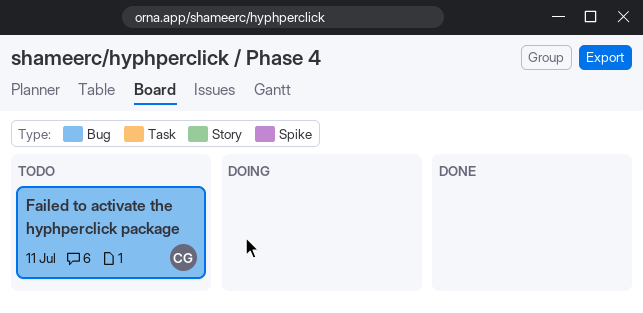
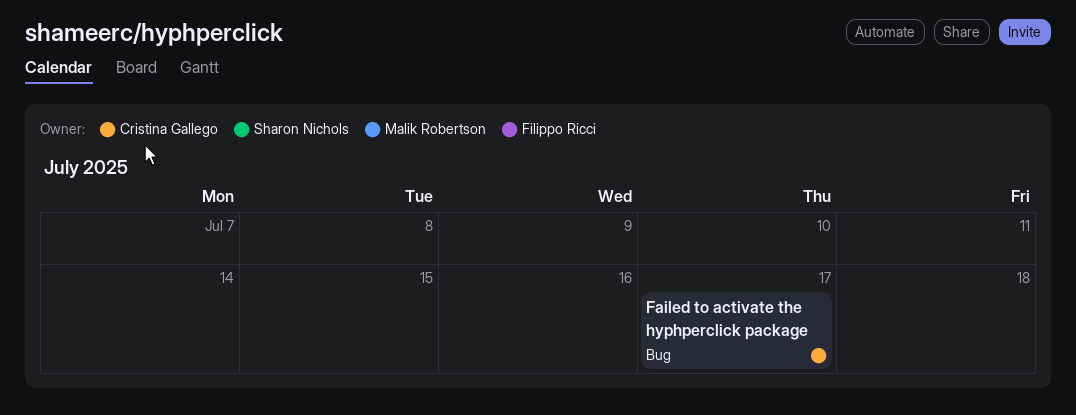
Failed to activate the hyphperclick package, due: Jul 11 -> Jul 17

